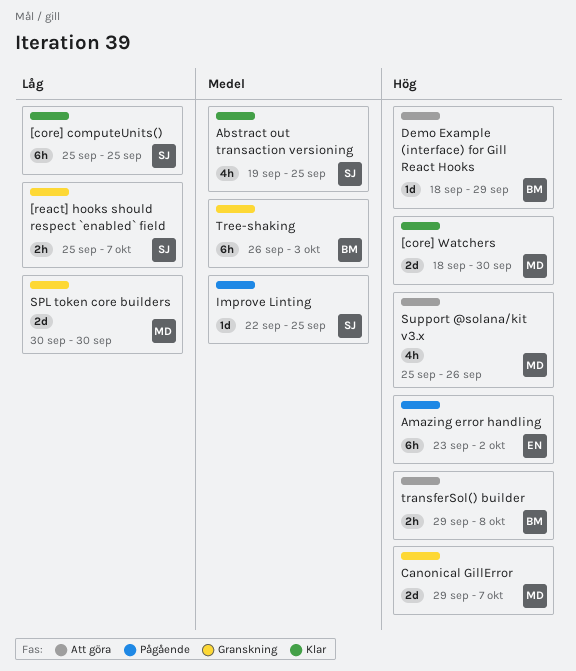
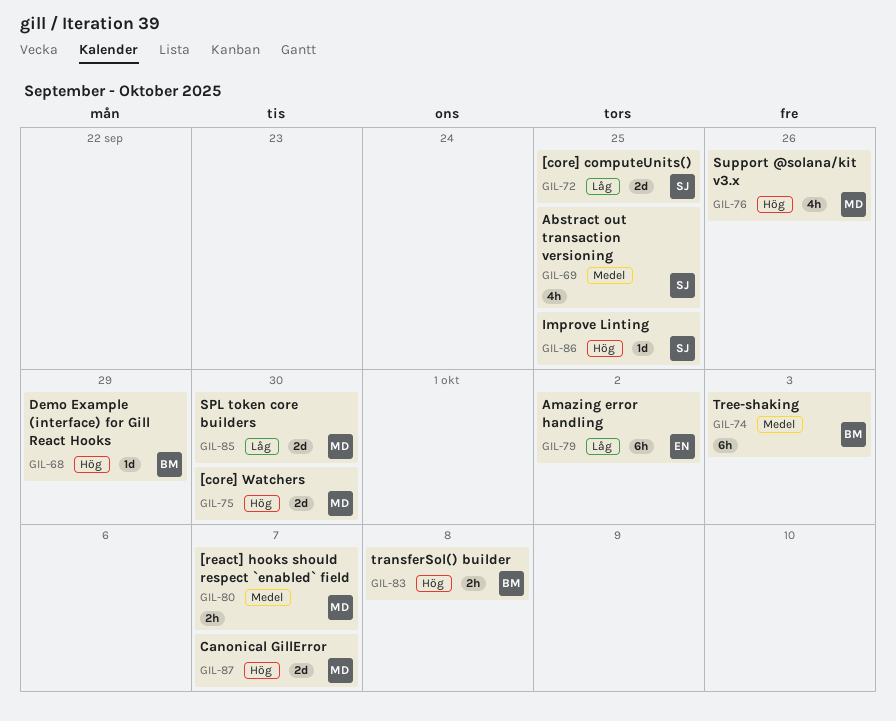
[core] computeUnits(), estimate: 6h -> 2d
[react] hooks should respect `enabled` field, owner: SJ -> MD
[react] hooks should respect `enabled` field, priority: Låg -> Medel
Amazing error handling, priority: Hög -> Låg
Improve Linting, priority: Medel -> Hög

